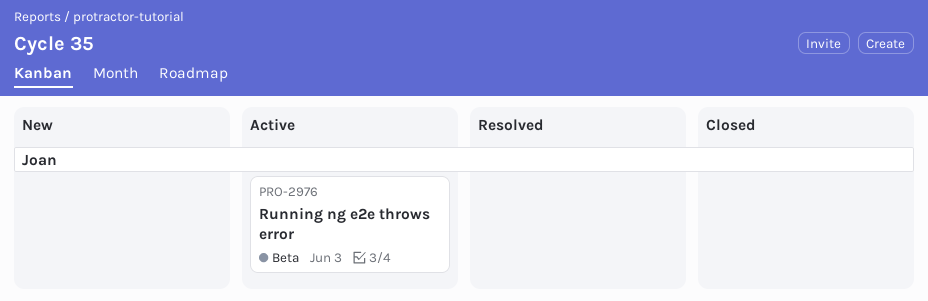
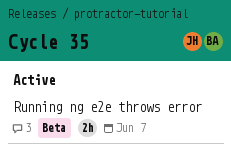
Running ng e2e throws error, due: Jun 3 -> Jun 7

